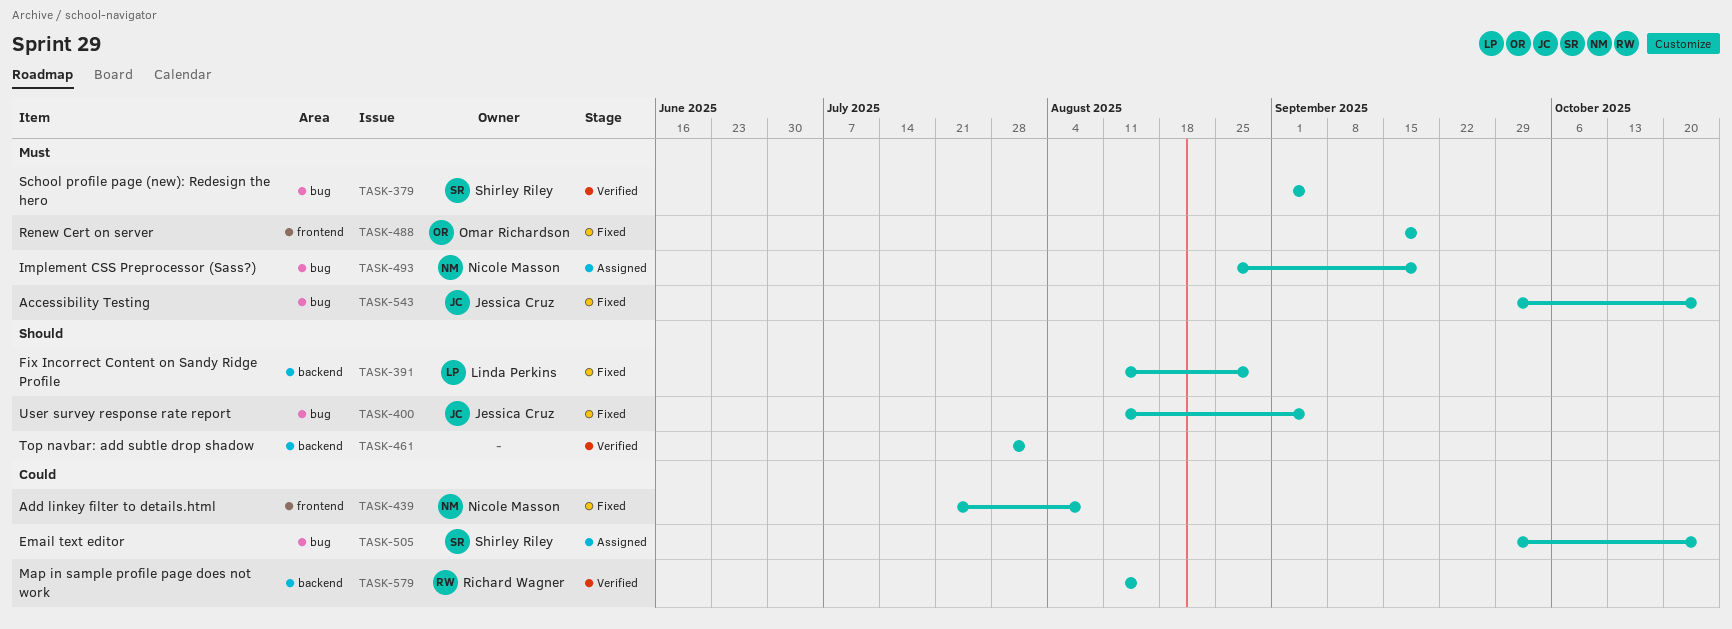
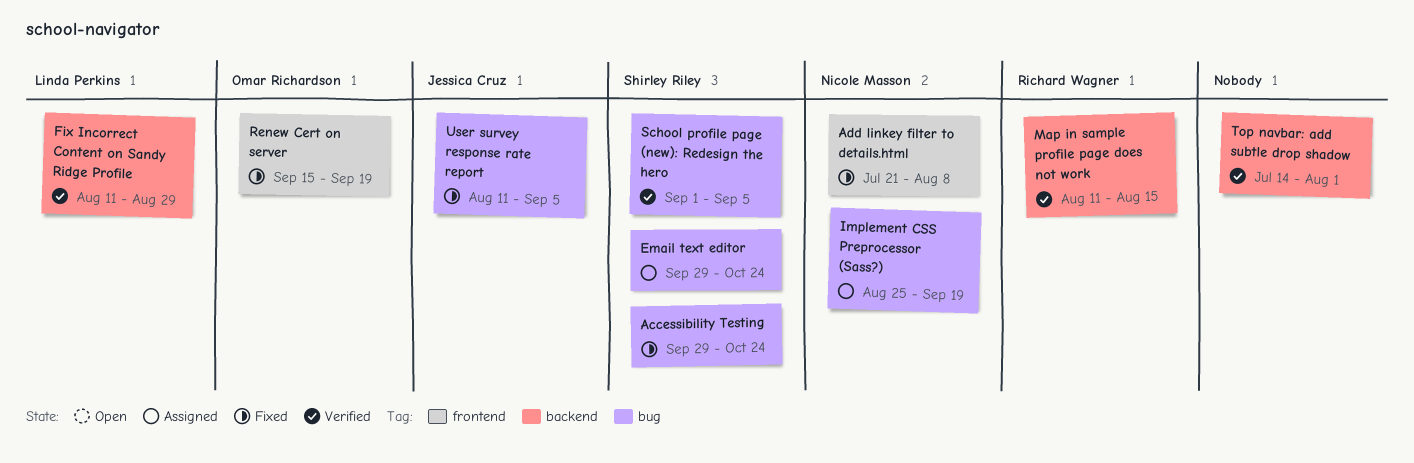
Accessibility Testing, owner: Jessica Cruz -> Shirley Riley
Fix Incorrect Content on Sandy Ridge Profile, status: Fixed -> Verified
Top navbar: add subtle drop shadow, start: Jul 28 -> Jul 14

